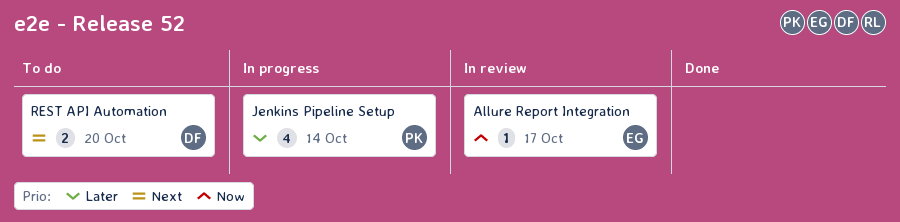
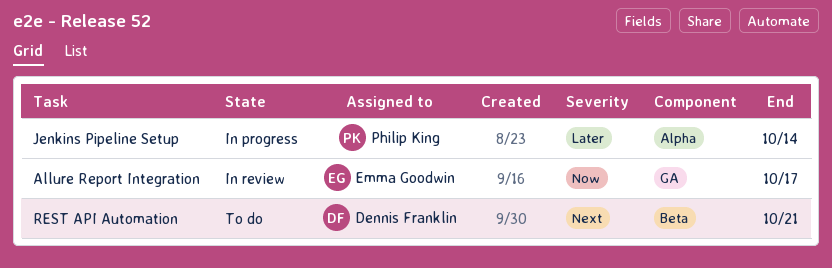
REST API Automation, due: Oct 20 -> Oct 21

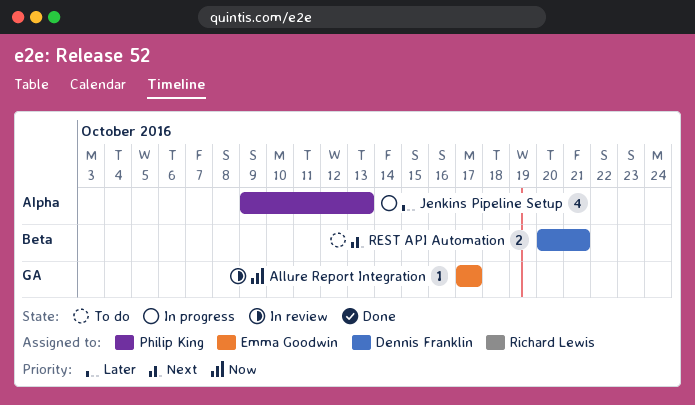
Jenkins Pipeline Setup, due: Oct 14 -> Oct 13

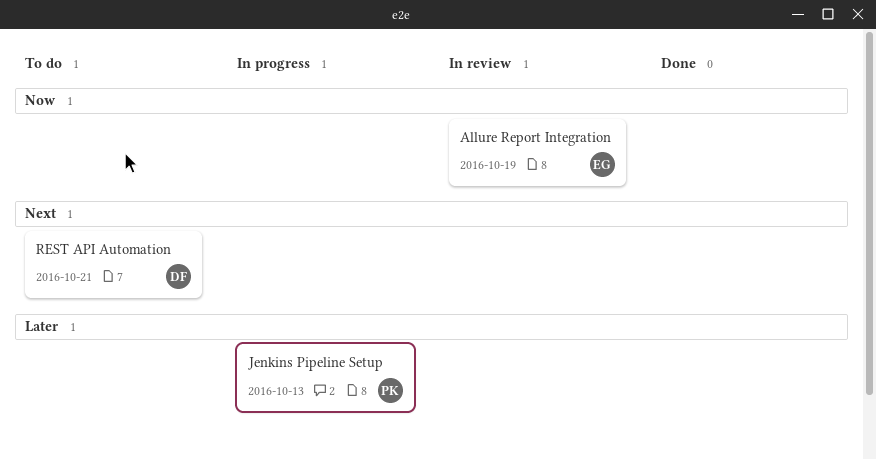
Allure Report Integration, due: Oct 17 -> Oct 19

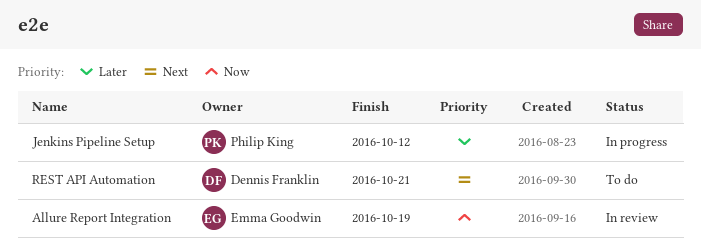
Jenkins Pipeline Setup, due: Oct 13 -> Oct 12

